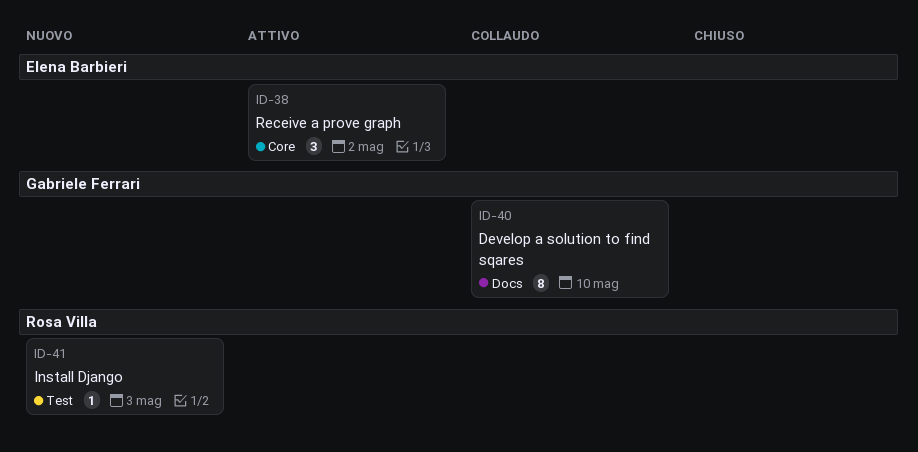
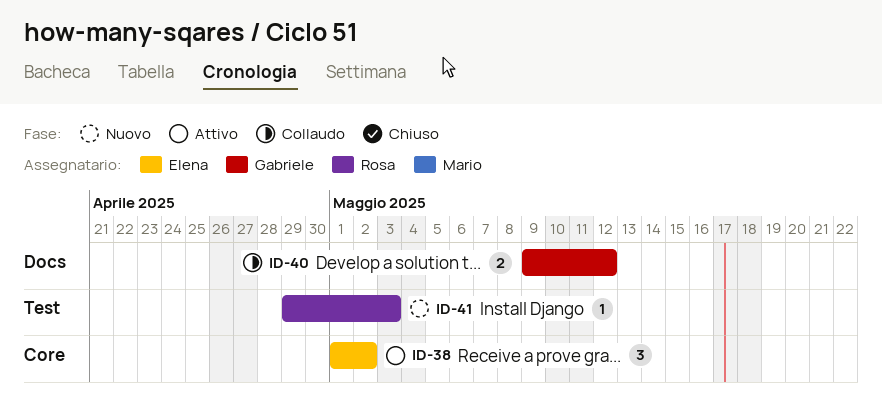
ID-40, estimate: 8 -> 2
ID-40, due: May 10 -> May 12

